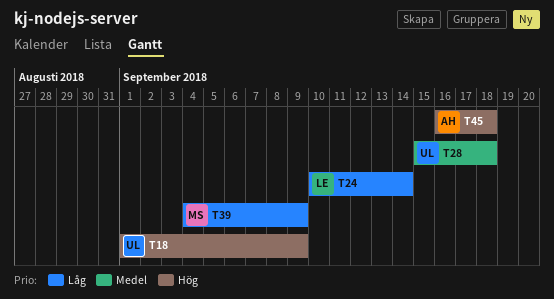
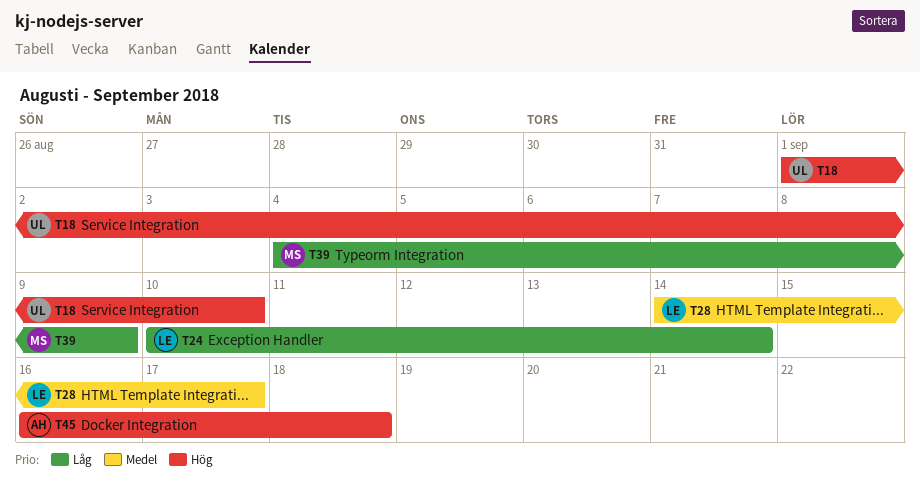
T18, due: Sep 9 -> Sep 10
T28, owner: UL -> LE
T28, start: Sep 15 -> Sep 14
T28, due: Sep 18 -> Sep 17

